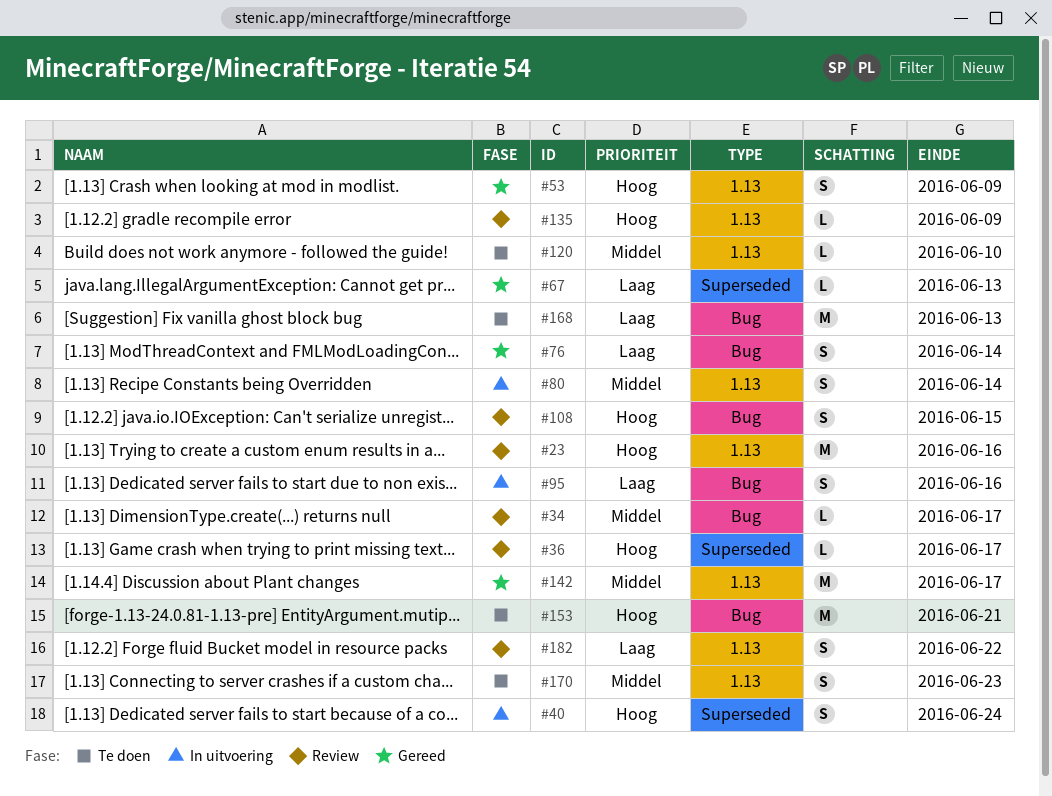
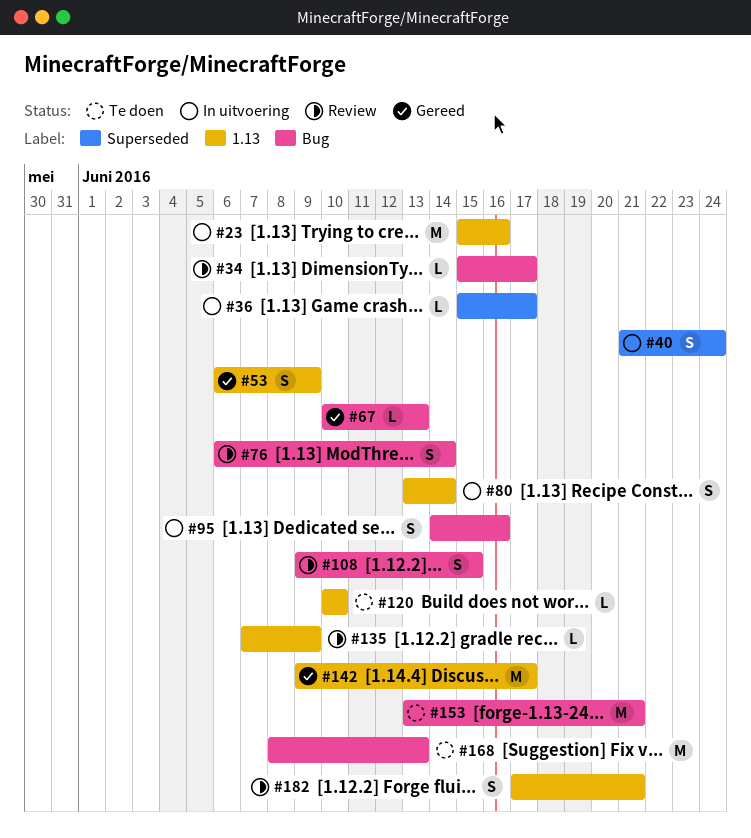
#23, status: Review -> In uitvoering
#36, status: Review -> In uitvoering
#67, label: Superseded -> Bug
#76, status: Gereed -> Review
#170: present -> none
#182, due: Jun 22 -> Jun 21

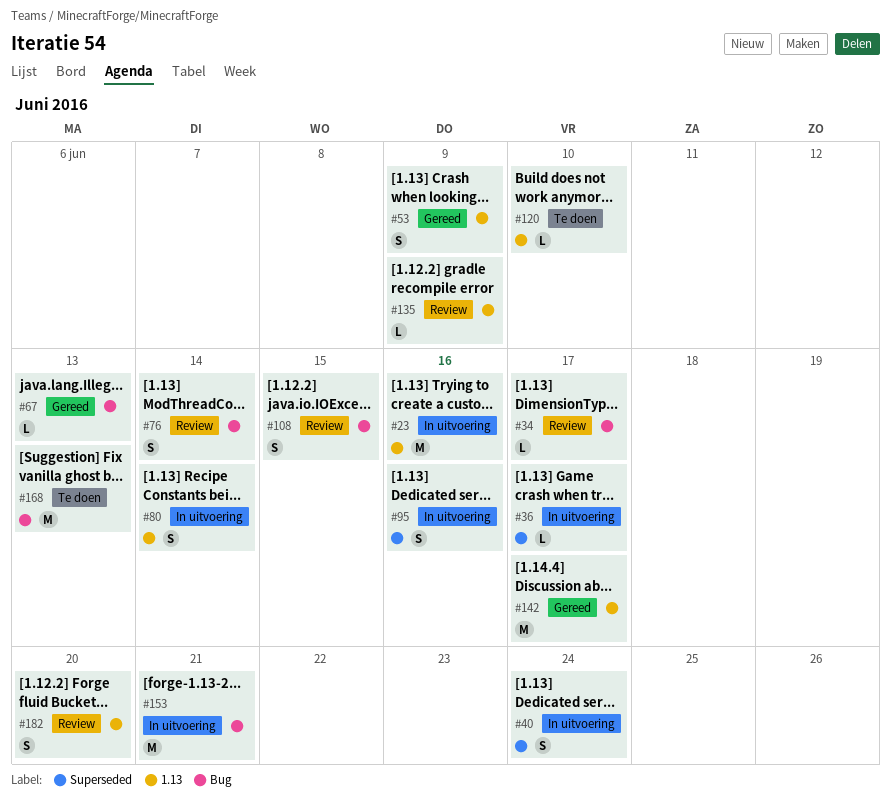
#95, label: Bug -> Superseded
#153, status: Te doen -> In uitvoering
#182, due: Jun 21 -> Jun 20

